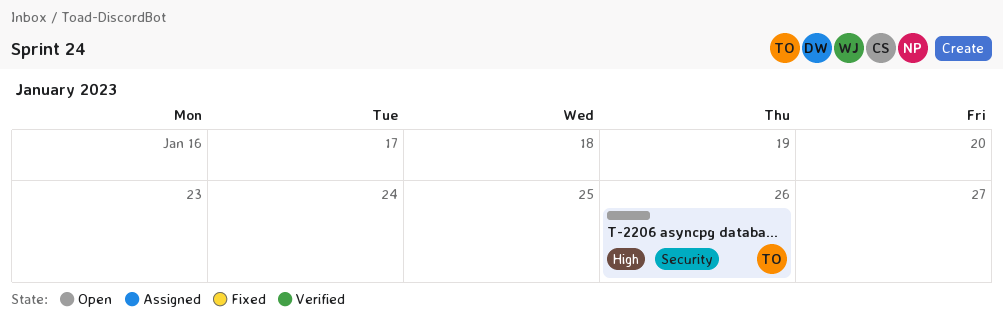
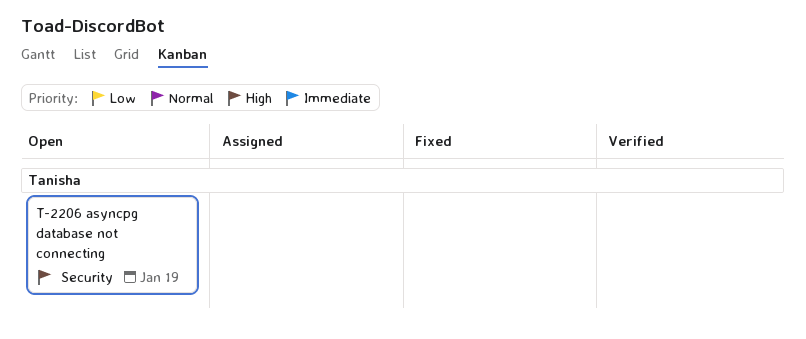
T-2206, due: Jan 26 -> Jan 19

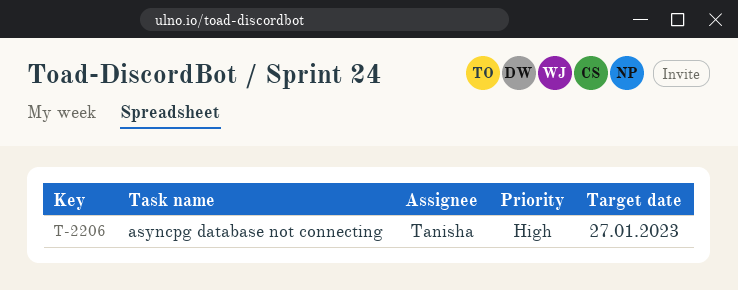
T-2206, due: Jan 19 -> Jan 27

